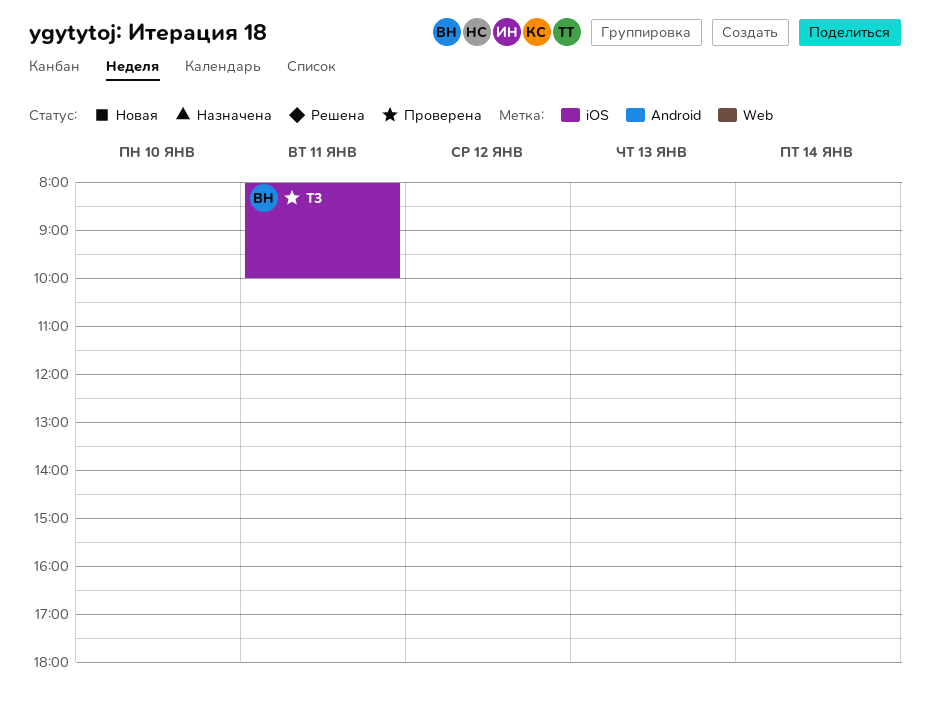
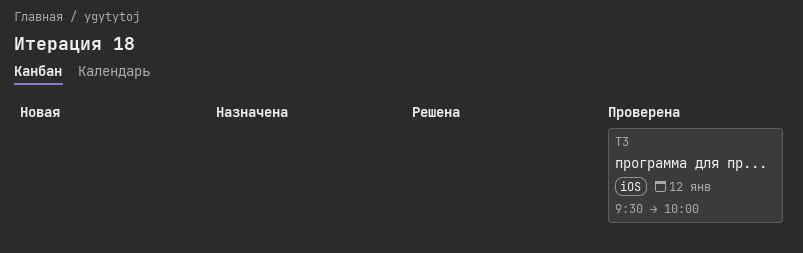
T3, day: Jan 11 -> Jan 12
T3, begins: 08:00 -> 09:30

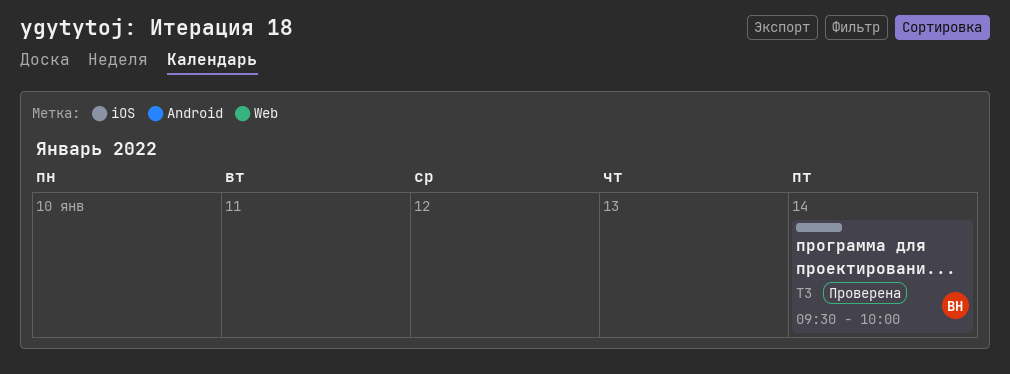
T3, day: Jan 12 -> Jan 14

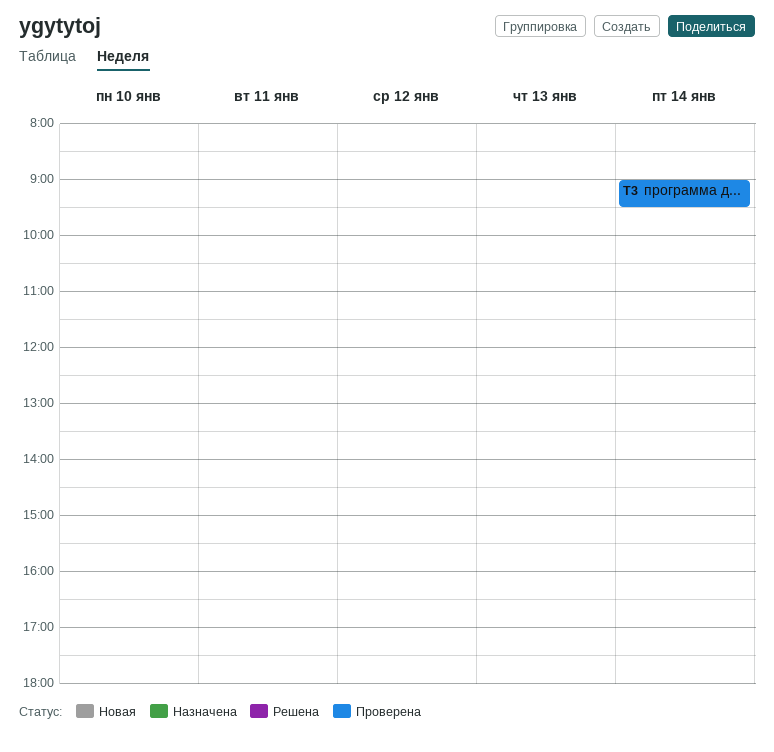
T3, begins: 09:30 -> 09:00
T3, ends: 10:00 -> 09:30

